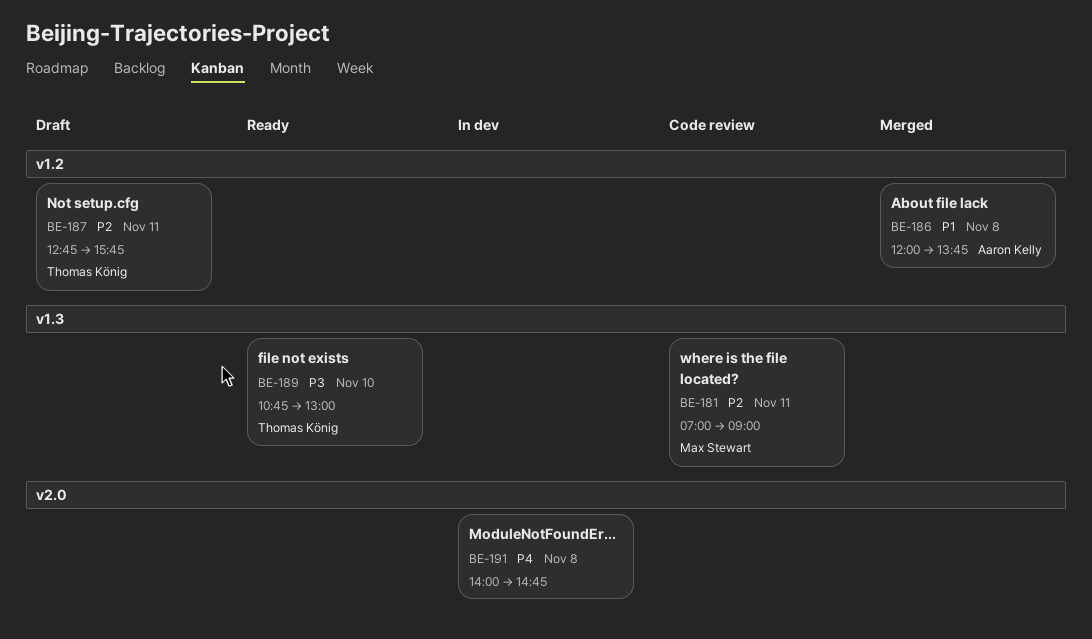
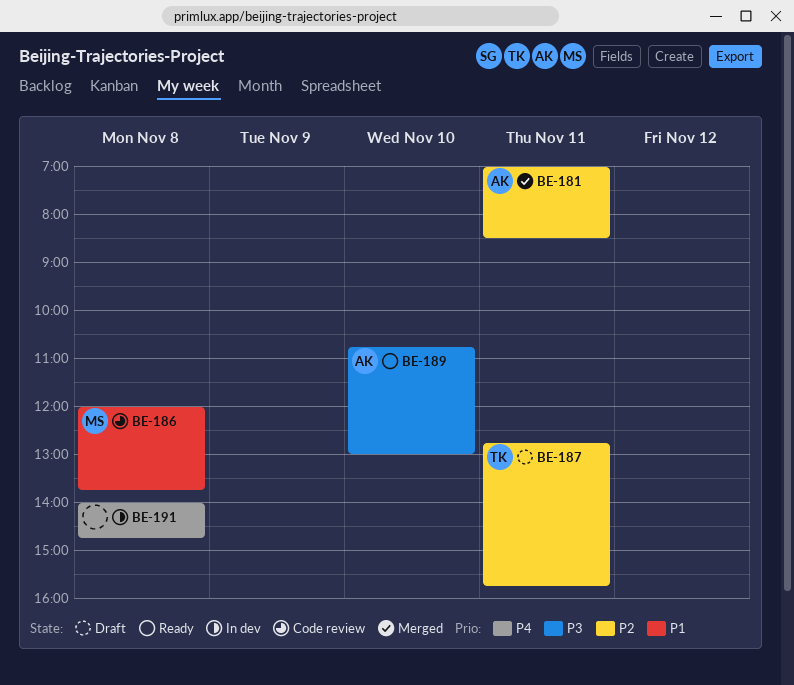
BE-181, status: Code review -> Merged
BE-181, owner: Max Stewart -> Aaron Kelly
BE-181, ends: 09:00 -> 08:30
BE-186, status: Merged -> Code review
BE-186, owner: Aaron Kelly -> Max Stewart
BE-189, owner: Thomas König -> Aaron Kelly

